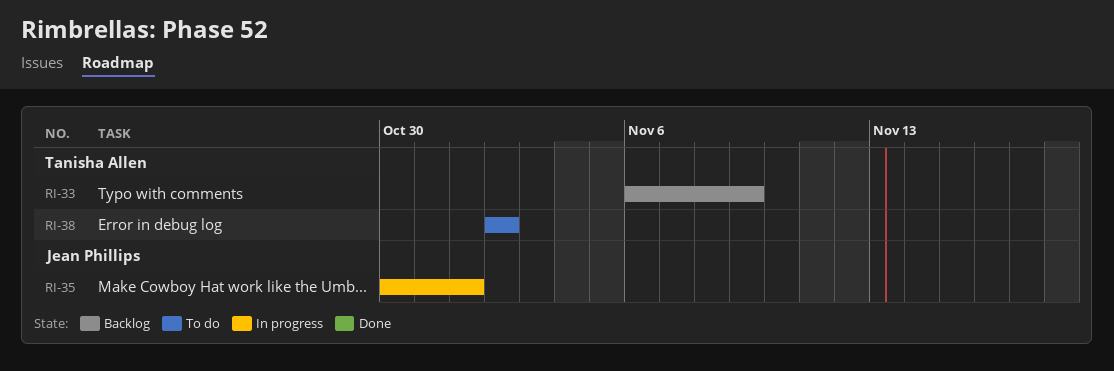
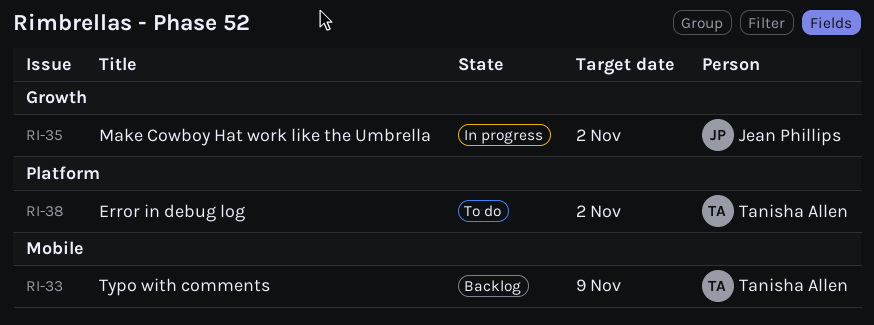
RI-35, due: Nov 1 -> Nov 2

